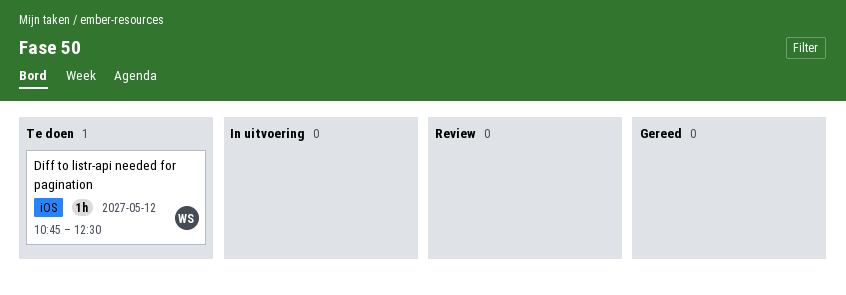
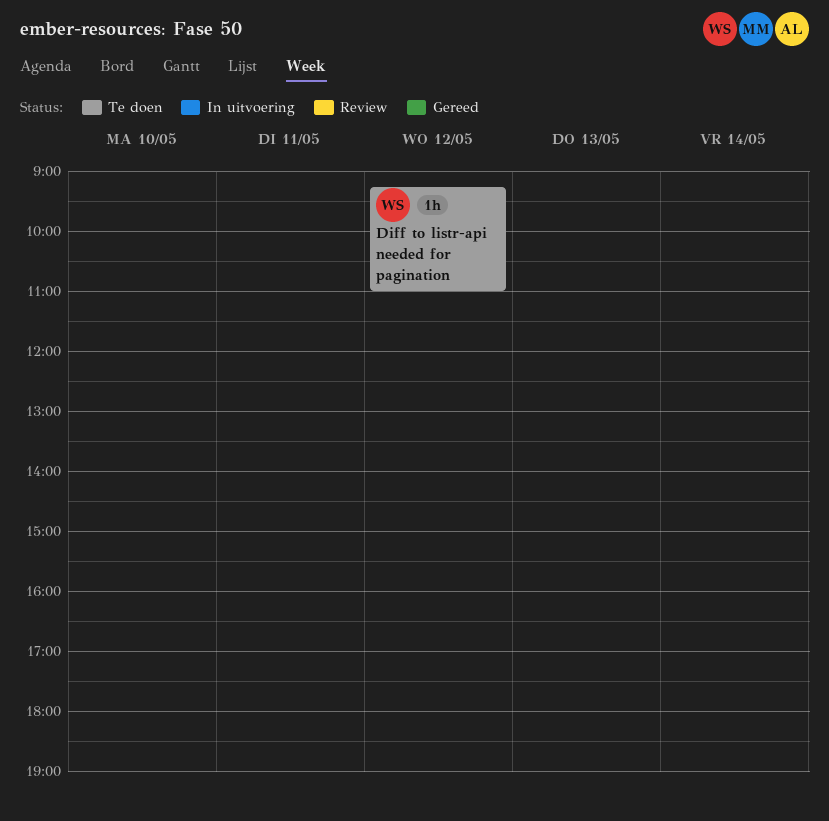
Diff to listr-api needed for pagination, begins: 10:45 -> 09:15
Diff to listr-api needed for pagination, ends: 12:30 -> 11:00

